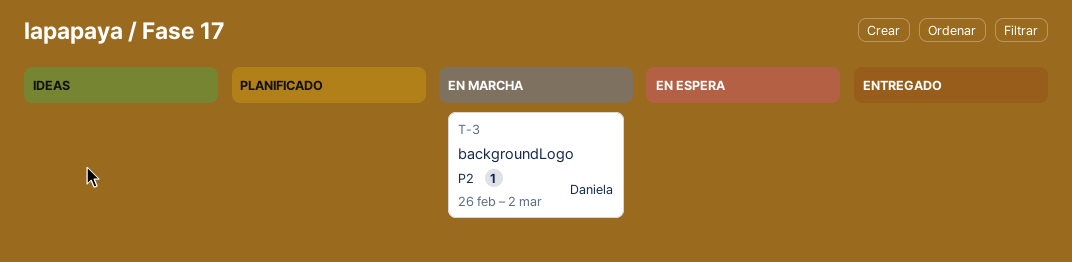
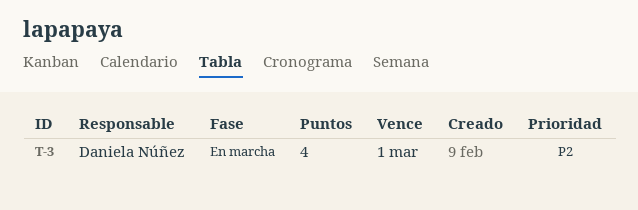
T-3, estimate: 1 -> 4
T-3, due: Mar 2 -> Mar 1

